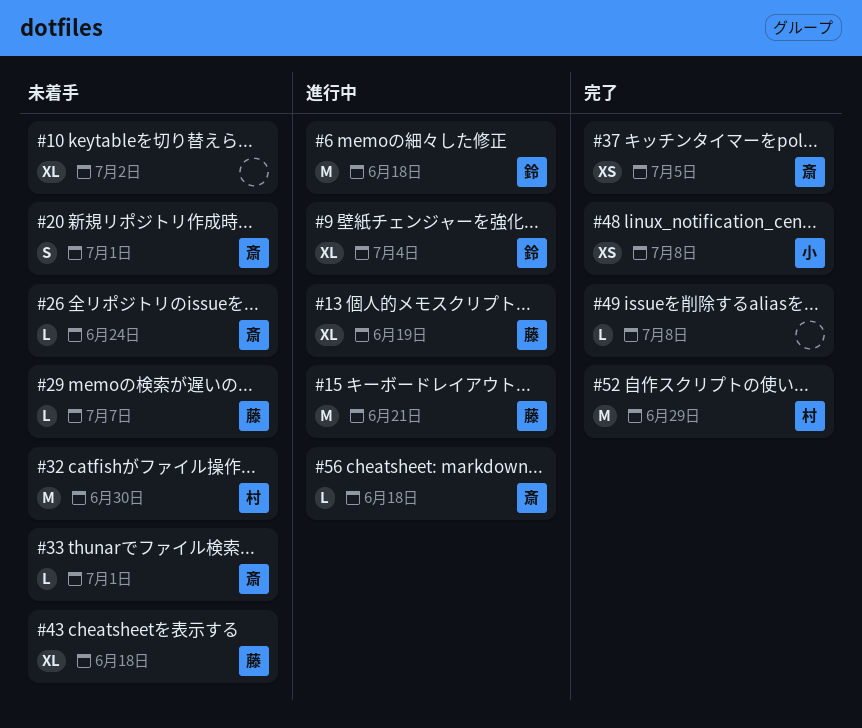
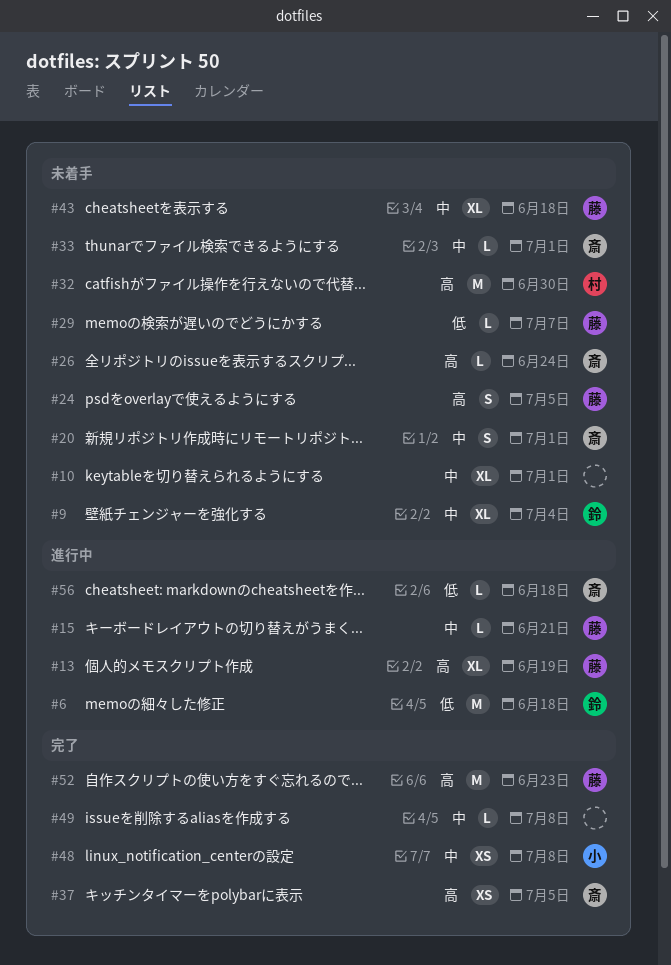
#9, status: 進行中 -> 未着手
#10, due: Jul 2 -> Jul 1
#15, estimate: M -> L
#24: none -> present
#52, owner: 村 -> 藤
#52, due: Jun 29 -> Jun 23

